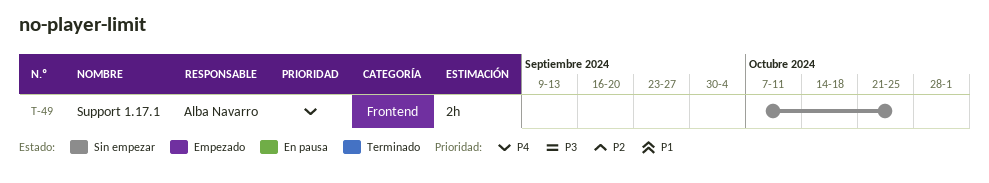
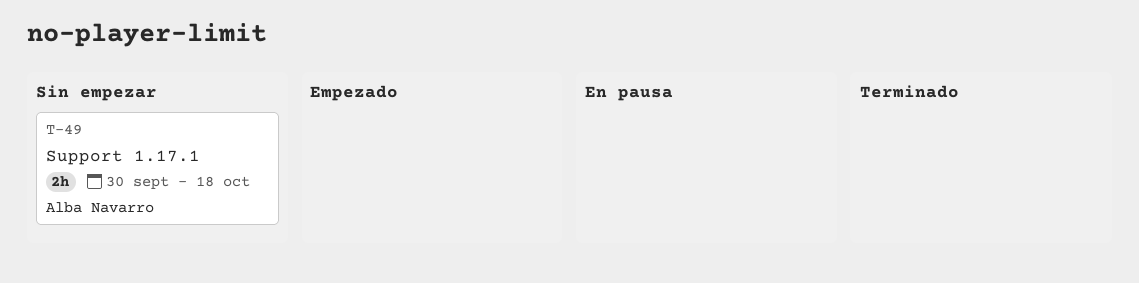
T-49, start: Oct 7 -> Sep 30
T-49, due: Oct 25 -> Oct 18

